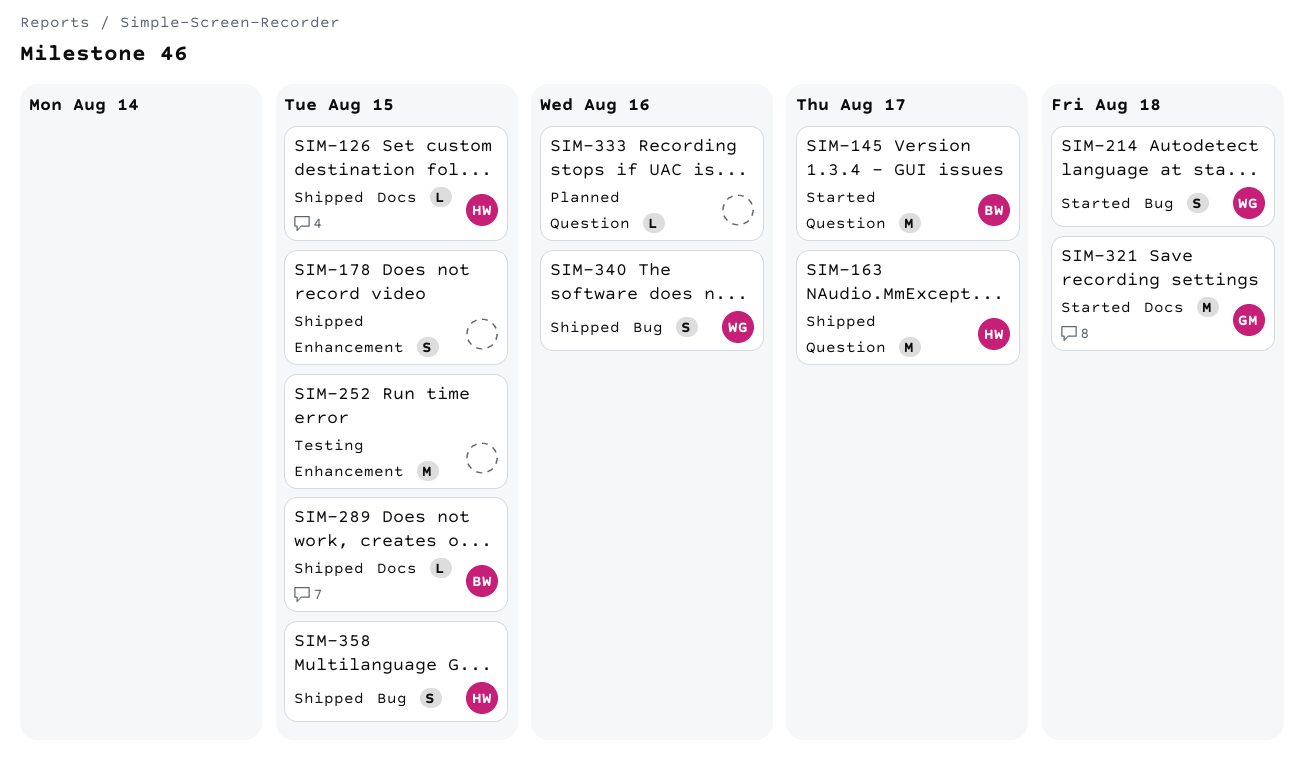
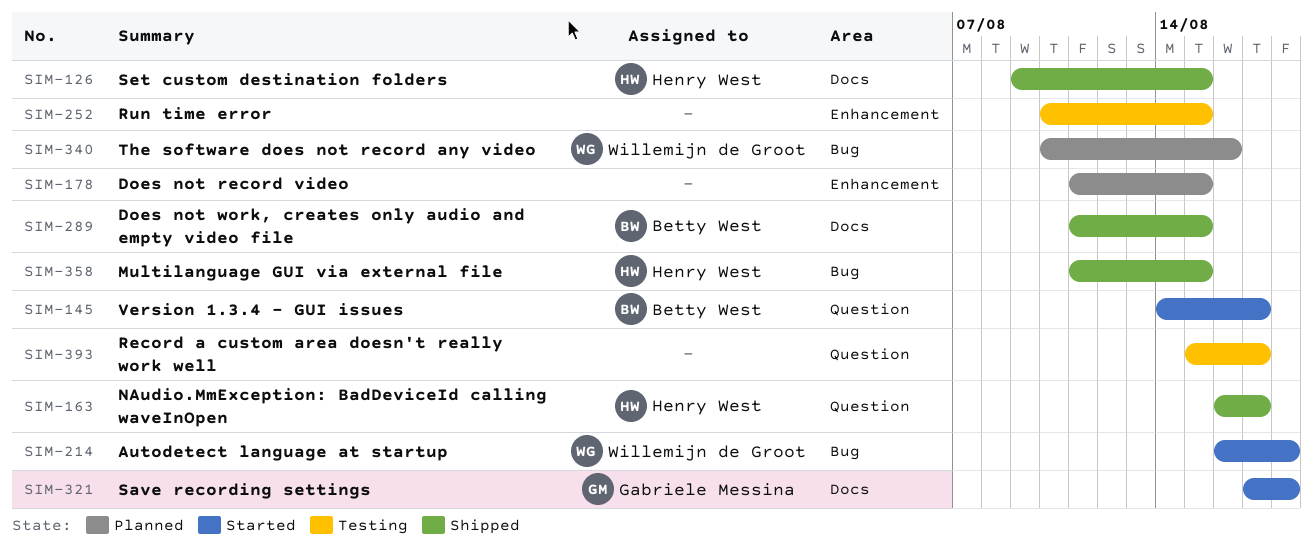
SIM-178, status: Shipped -> Planned
SIM-333: present -> none
SIM-340, status: Shipped -> Planned
SIM-393: none -> present

